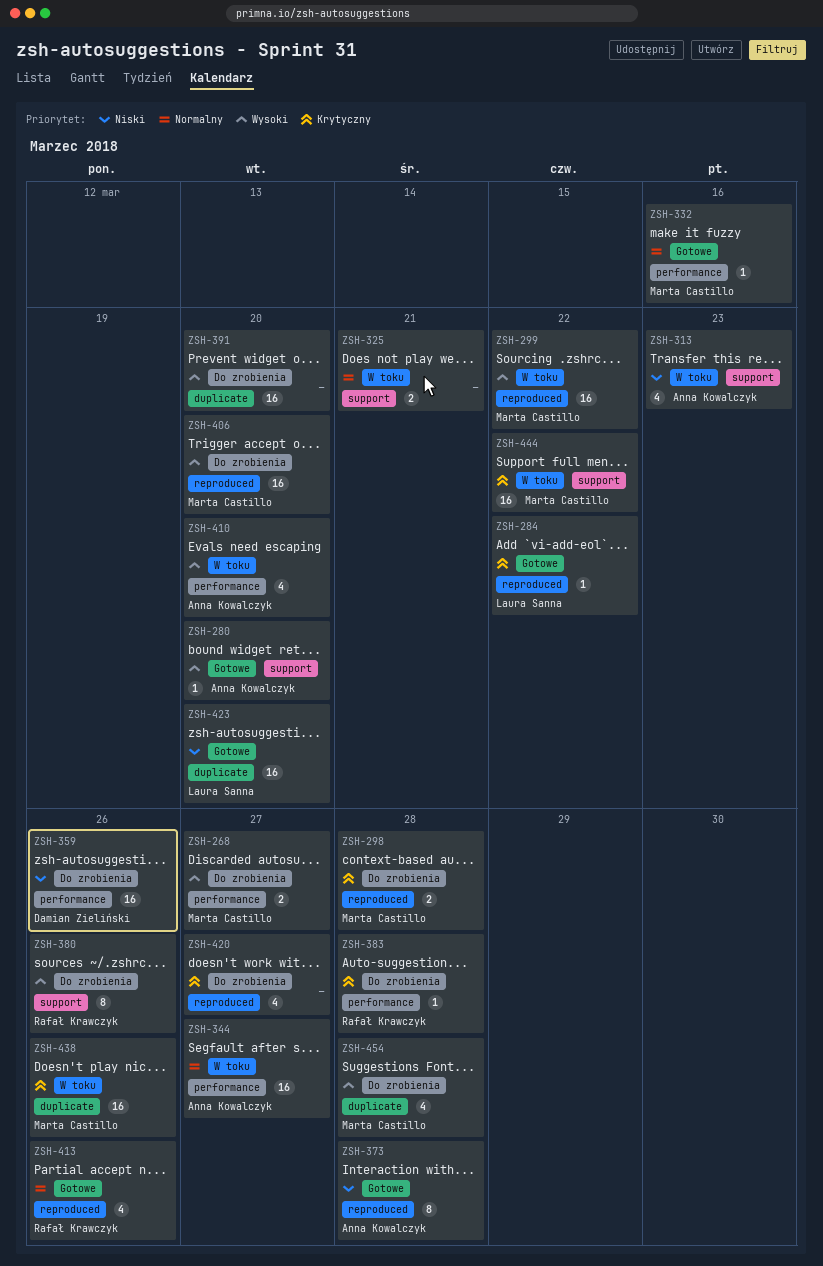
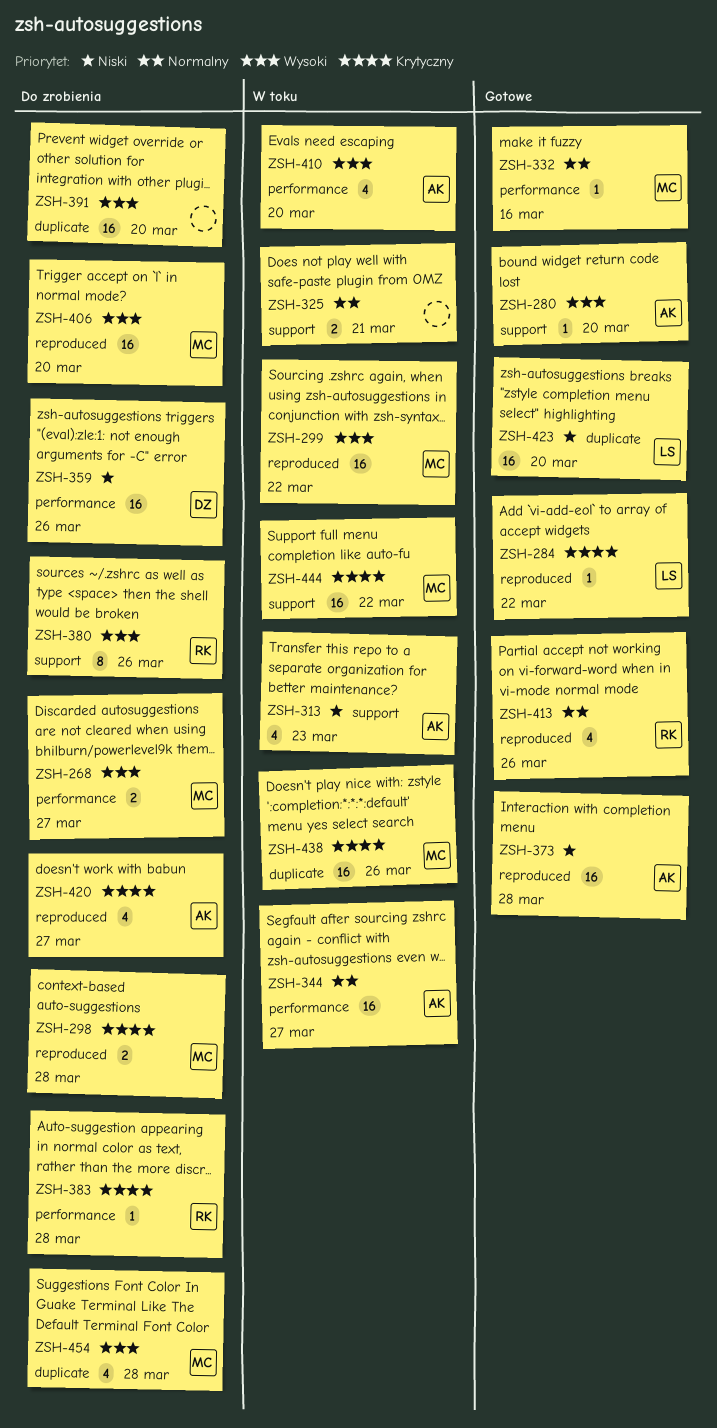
ZSH-373, estimate: 8 -> 16
ZSH-420, owner: none -> Anna Kowalczyk

